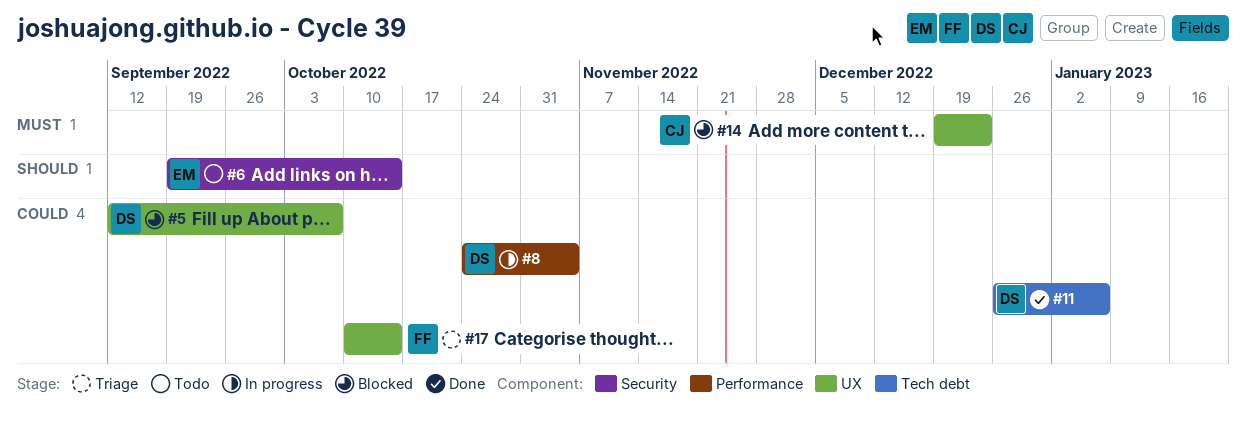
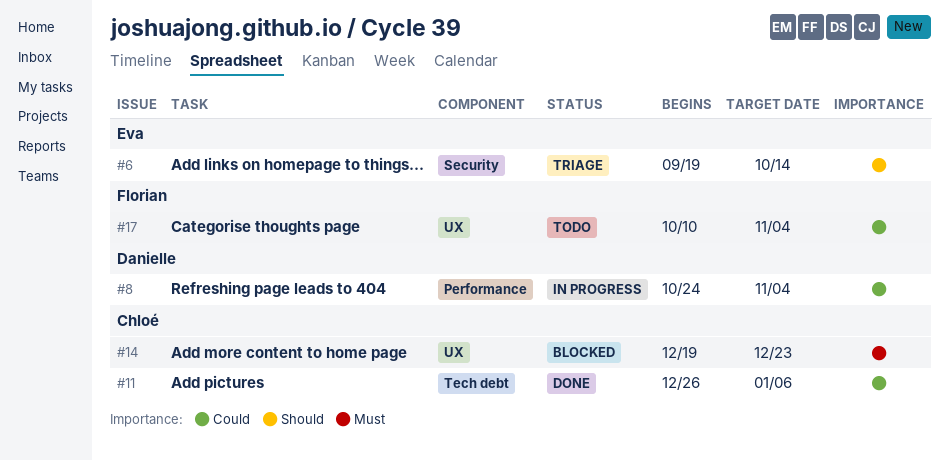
#5: present -> none
#6, status: Todo -> Triage
#11, owner: Danielle -> Chloé
#17, status: Triage -> Todo
#17, due: Oct 14 -> Nov 4

